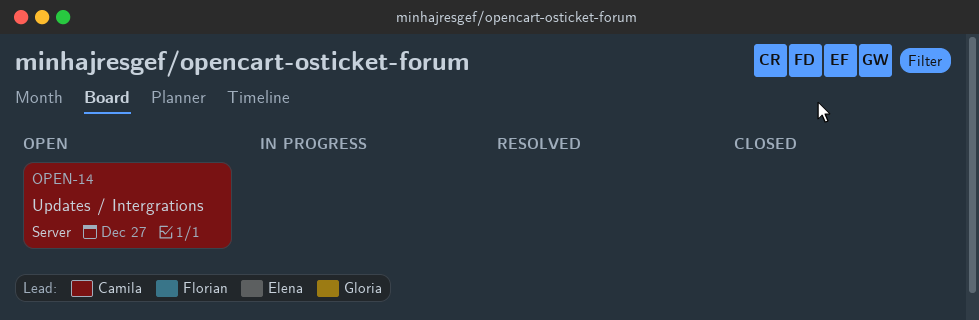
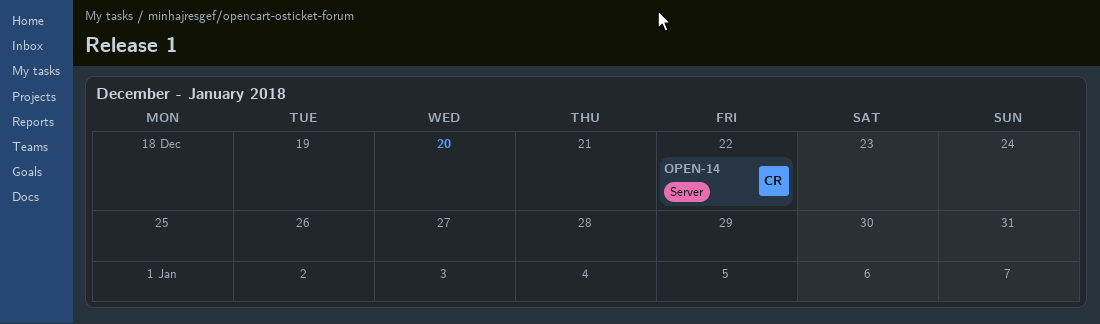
OPEN-14, due: Dec 27 -> Dec 22

